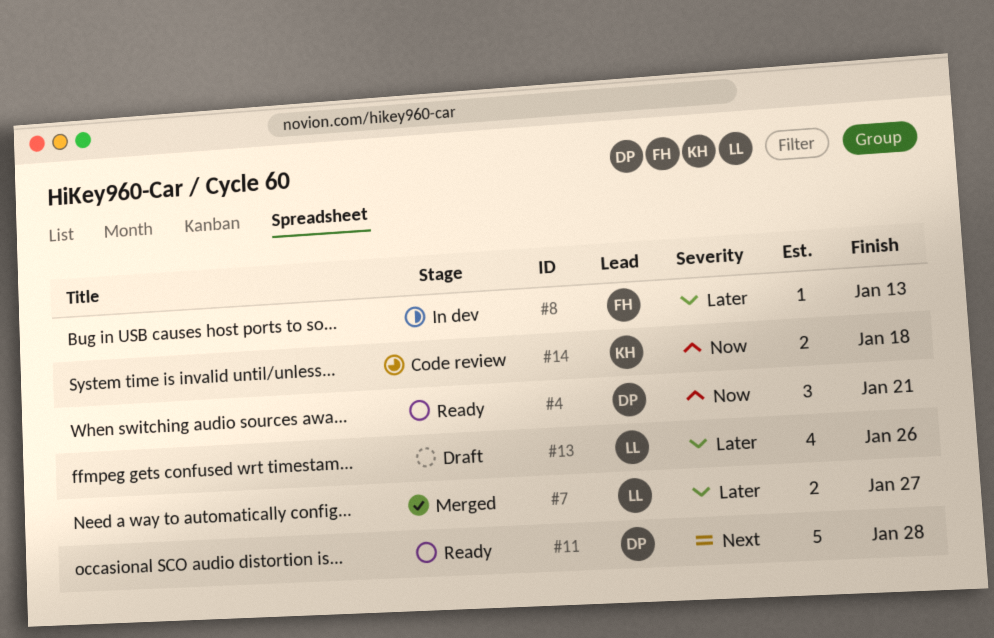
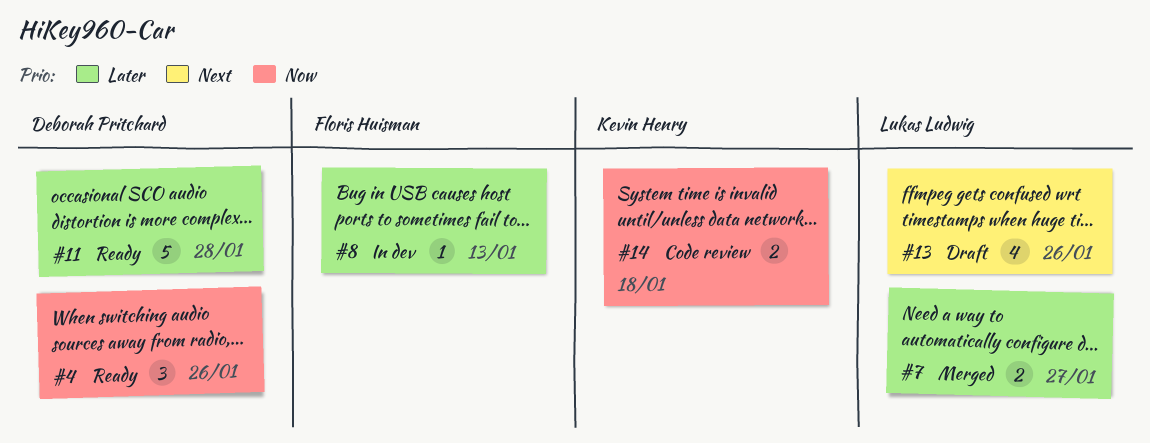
#4, due: Jan 21 -> Jan 26
#11, priority: Next -> Later
#13, priority: Later -> Next

